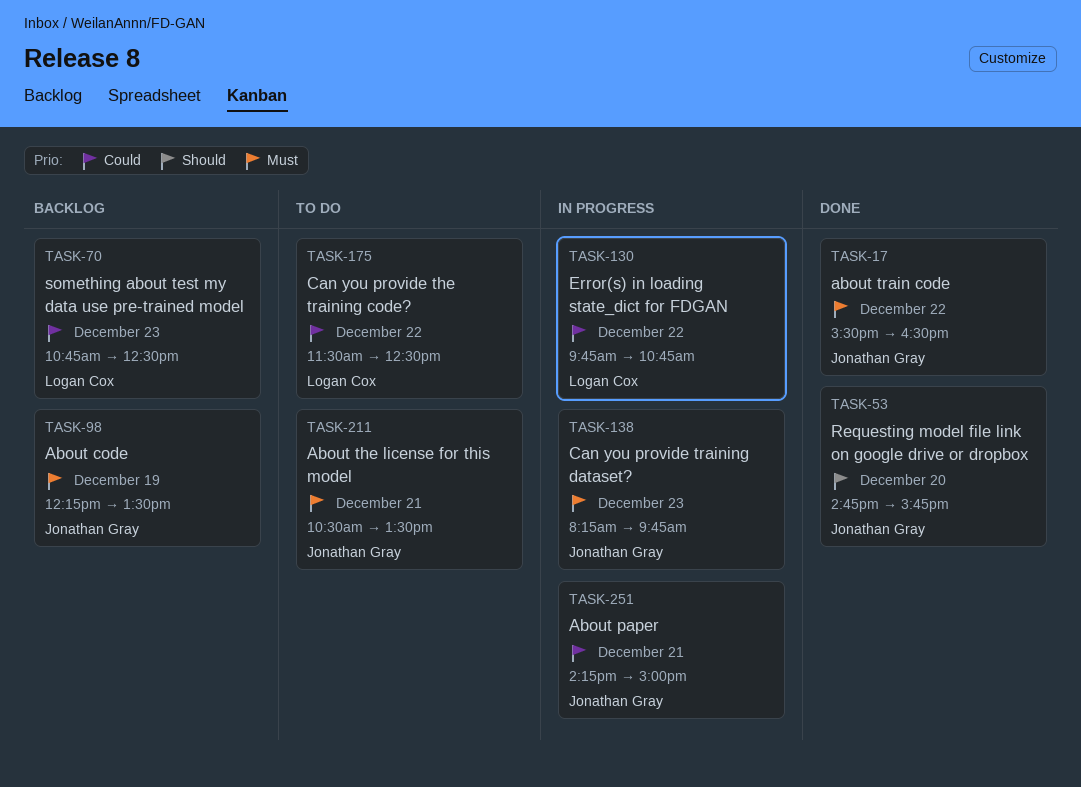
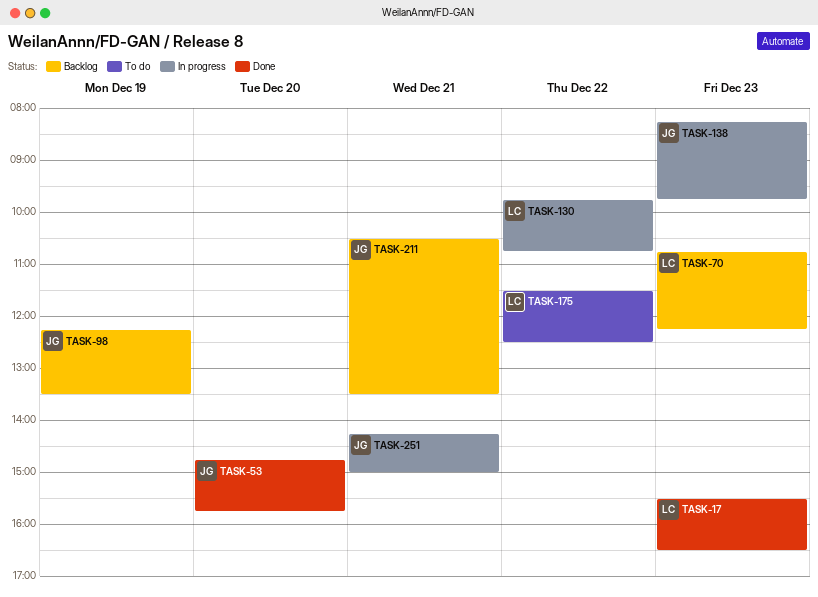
TASK-17, owner: Jonathan Gray -> Logan Cox
TASK-17, day: Dec 22 -> Dec 23
TASK-70, ends: 12:30 -> 12:15
TASK-211, status: To do -> Backlog

